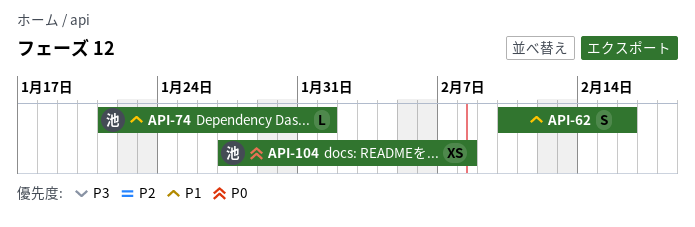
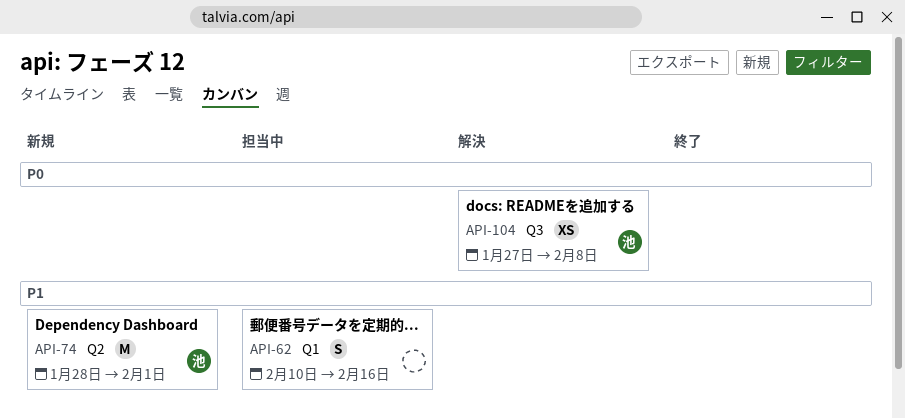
API-74, estimate: L -> M
API-74, start: Jan 21 -> Jan 28

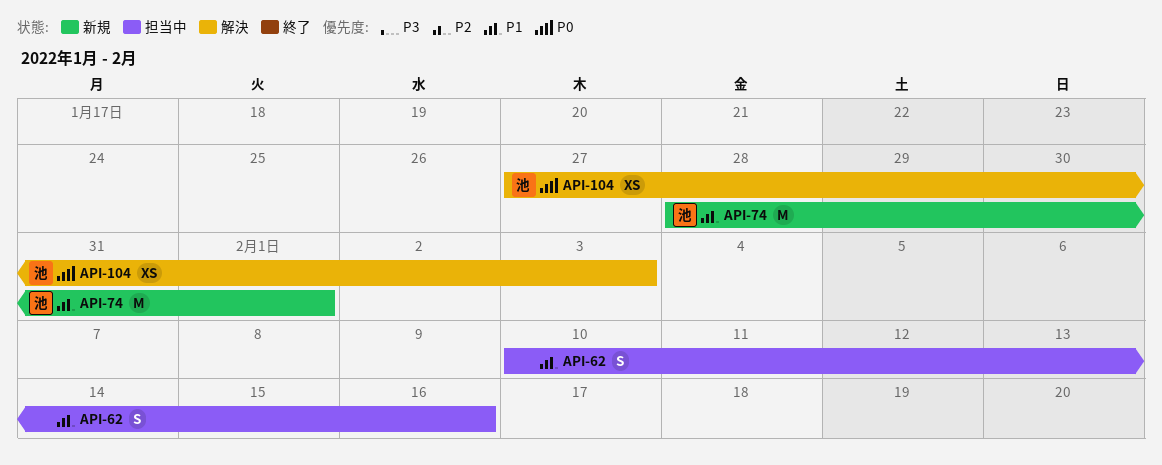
API-104, due: Feb 8 -> Feb 3

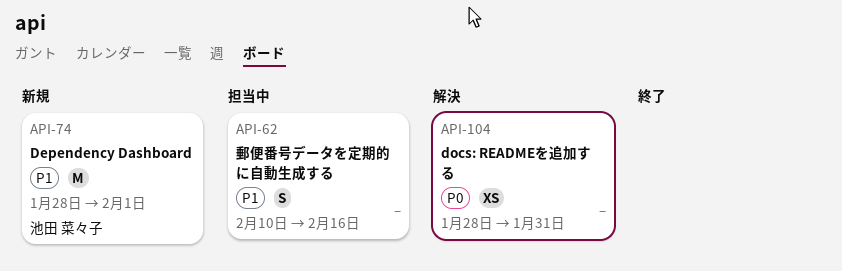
API-104, owner: 池田 菜々子 -> none
API-104, start: Jan 27 -> Jan 28
API-104, due: Feb 3 -> Jan 31

